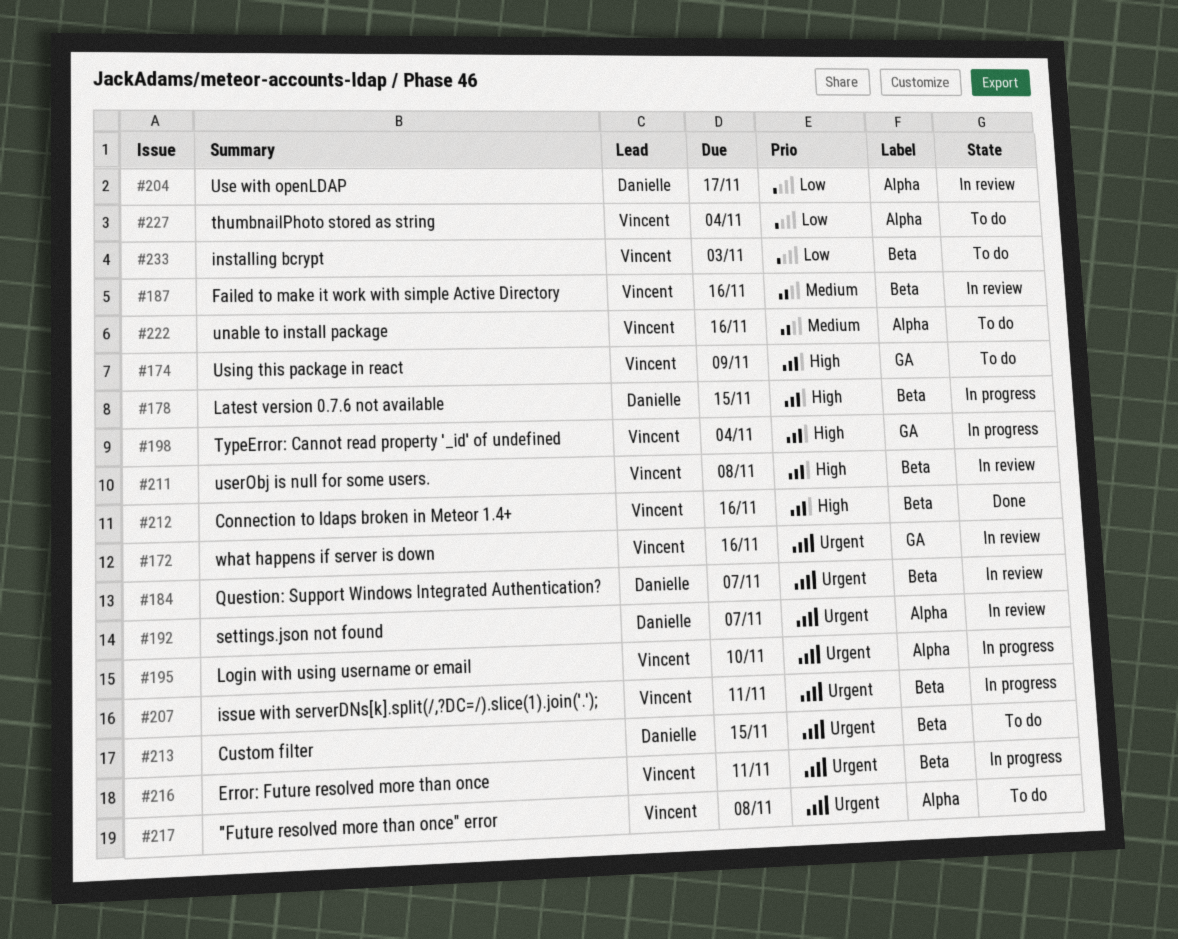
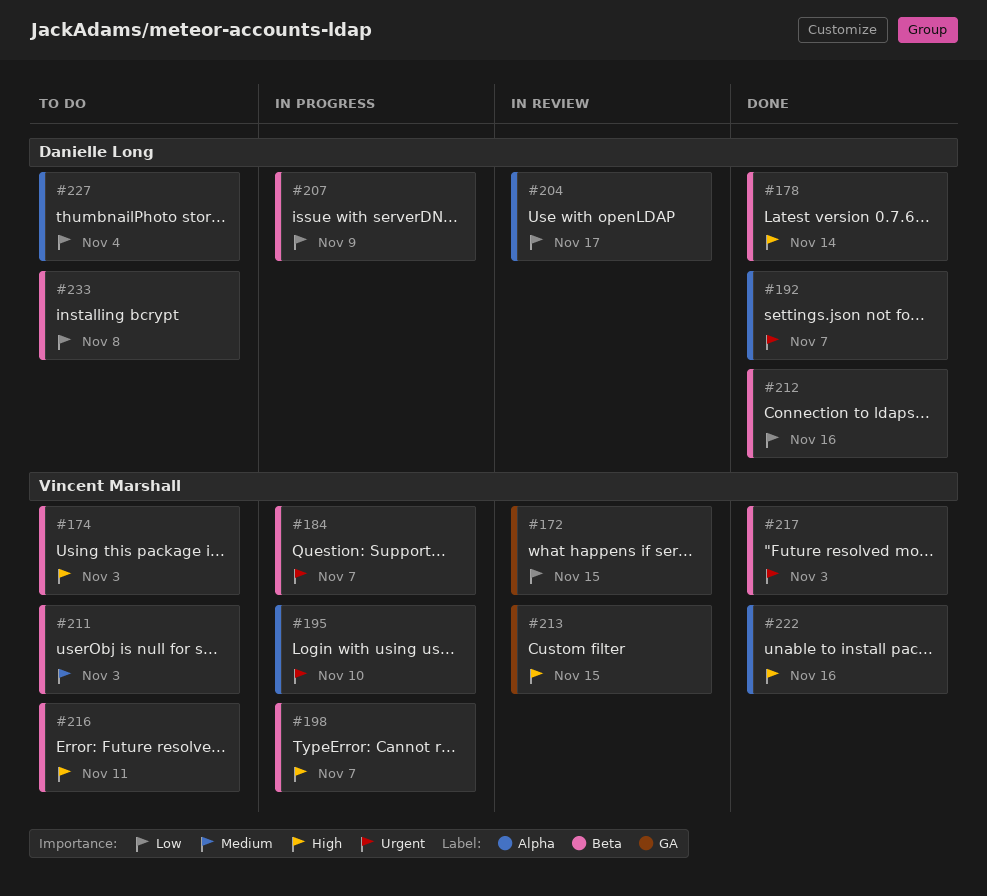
#172, priority: Urgent -> Low
#172, due: Nov 16 -> Nov 15
#174, label: GA -> Beta
#174, due: Nov 9 -> Nov 3
#178, status: In progress -> Done
#178, due: Nov 15 -> Nov 14
#184, status: In review -> In progress
#184, owner: Danielle Long -> Vincent Marshall
#187: present -> none
#192, status: In review -> Done
#198, label: GA -> Beta
#198, due: Nov 4 -> Nov 7
#207, owner: Vincent Marshall -> Danielle Long
#207, priority: Urgent -> Low
#207, due: Nov 11 -> Nov 9
#211, status: In review -> To do
#211, priority: High -> Medium
#211, due: Nov 8 -> Nov 3
#212, owner: Vincent Marshall -> Danielle Long
#212, priority: High -> Low
#213, status: To do -> In review
#213, owner: Danielle Long -> Vincent Marshall
#213, priority: Urgent -> High
#213, label: Beta -> GA
#216, status: In progress -> To do
#216, priority: Urgent -> High
#217, status: To do -> Done
#217, label: Alpha -> Beta
#217, due: Nov 8 -> Nov 3
#222, status: To do -> Done
#222, priority: Medium -> High
#227, owner: Vincent Marshall -> Danielle Long
#233, owner: Vincent Marshall -> Danielle Long
#233, due: Nov 3 -> Nov 8

